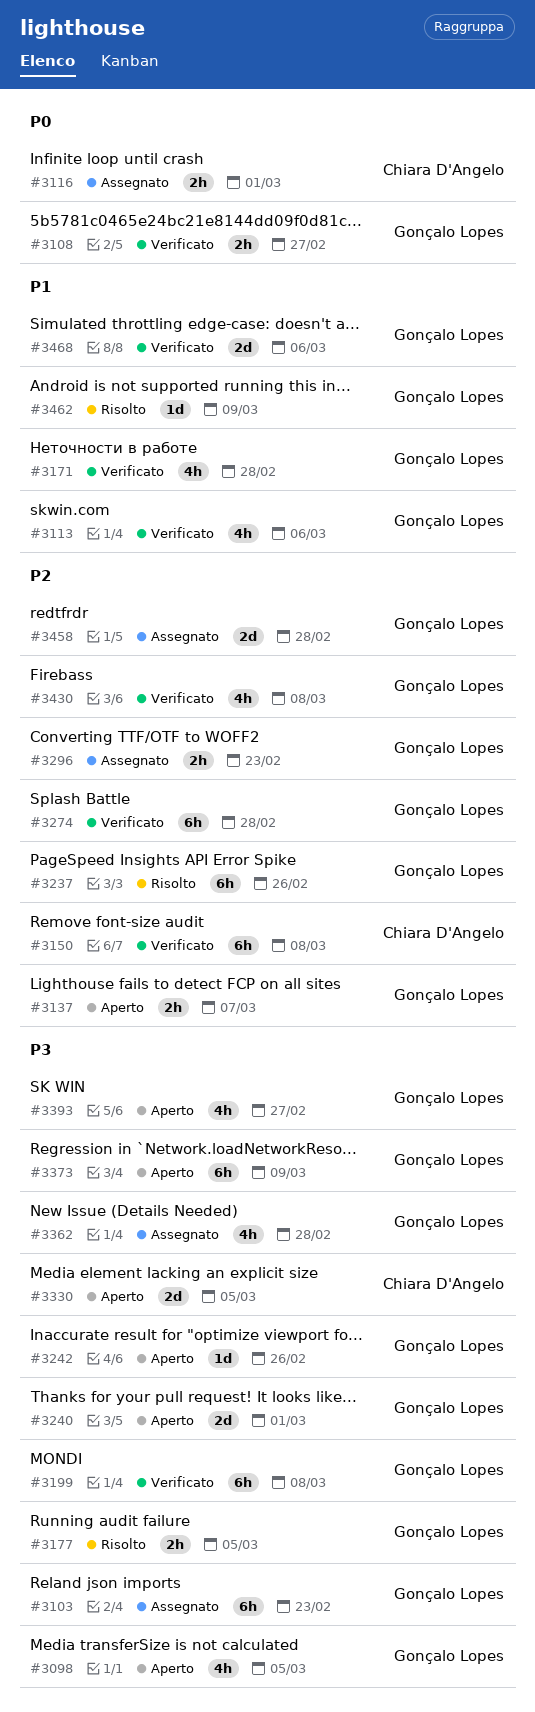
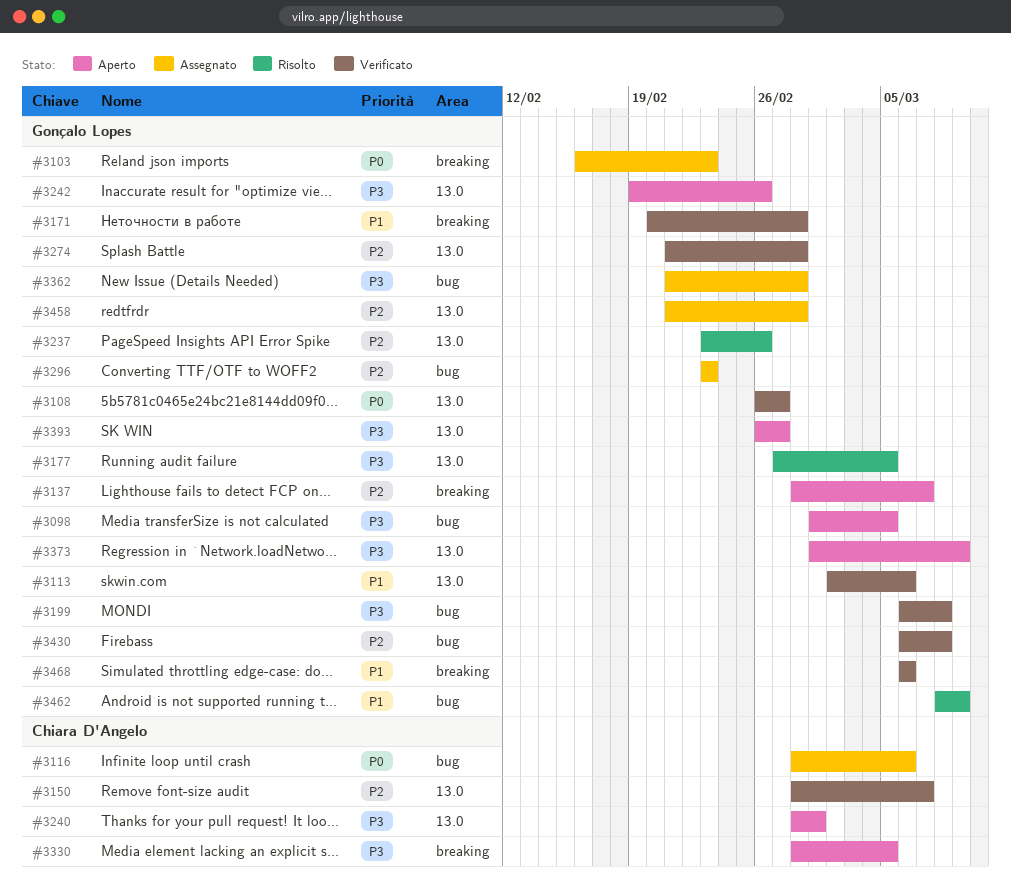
#3103, priority: P3 -> P0
#3116, due: Mar 1 -> Mar 6
#3150, due: Mar 8 -> Mar 7
#3240, owner: Gonçalo Lopes -> Chiara D'Angelo

